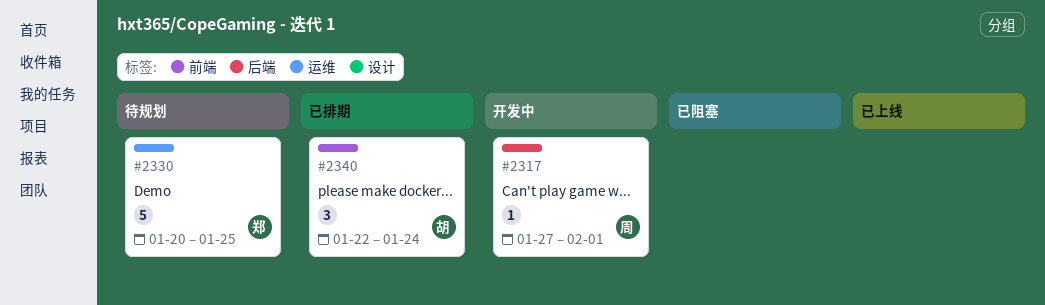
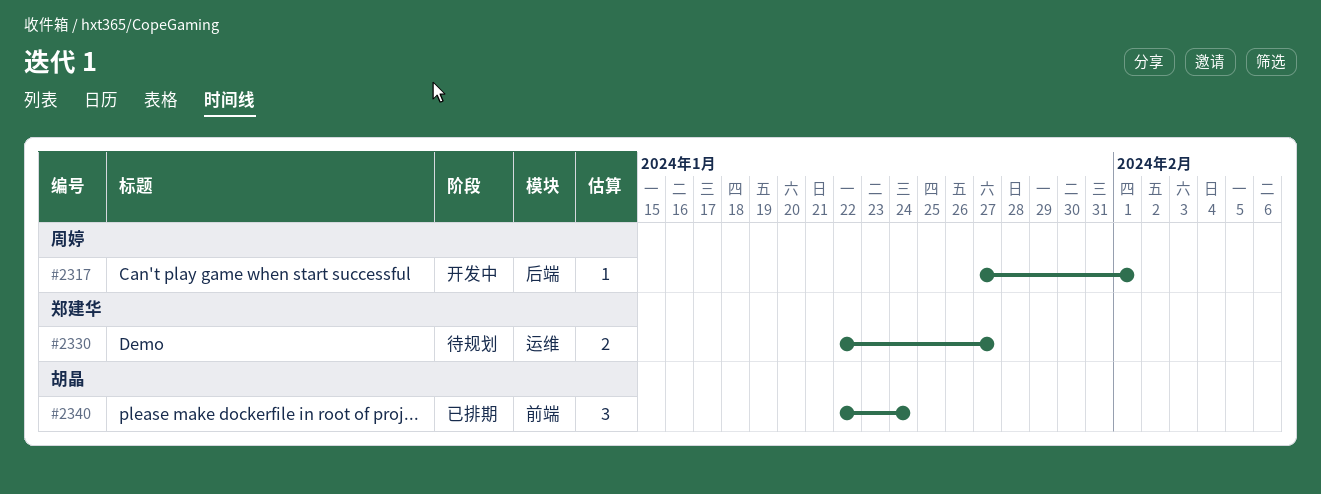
#2330, estimate: 5 -> 2
#2330, start: Jan 20 -> Jan 22
#2330, due: Jan 25 -> Jan 27

